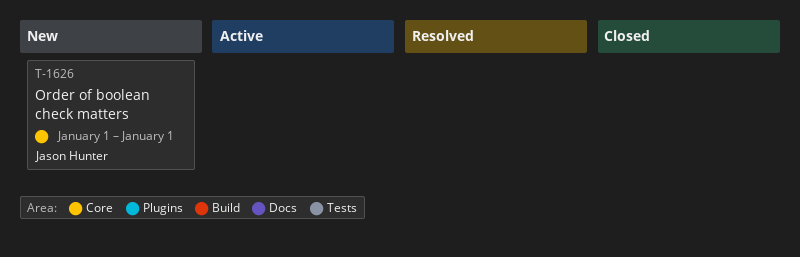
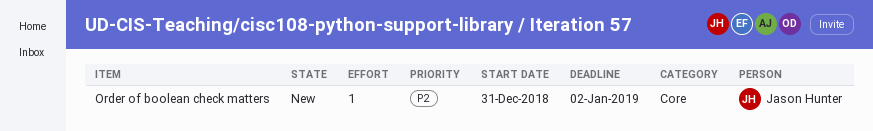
Order of boolean check matters, start: Jan 1 -> Dec 31
Order of boolean check matters, due: Jan 1 -> Jan 2

